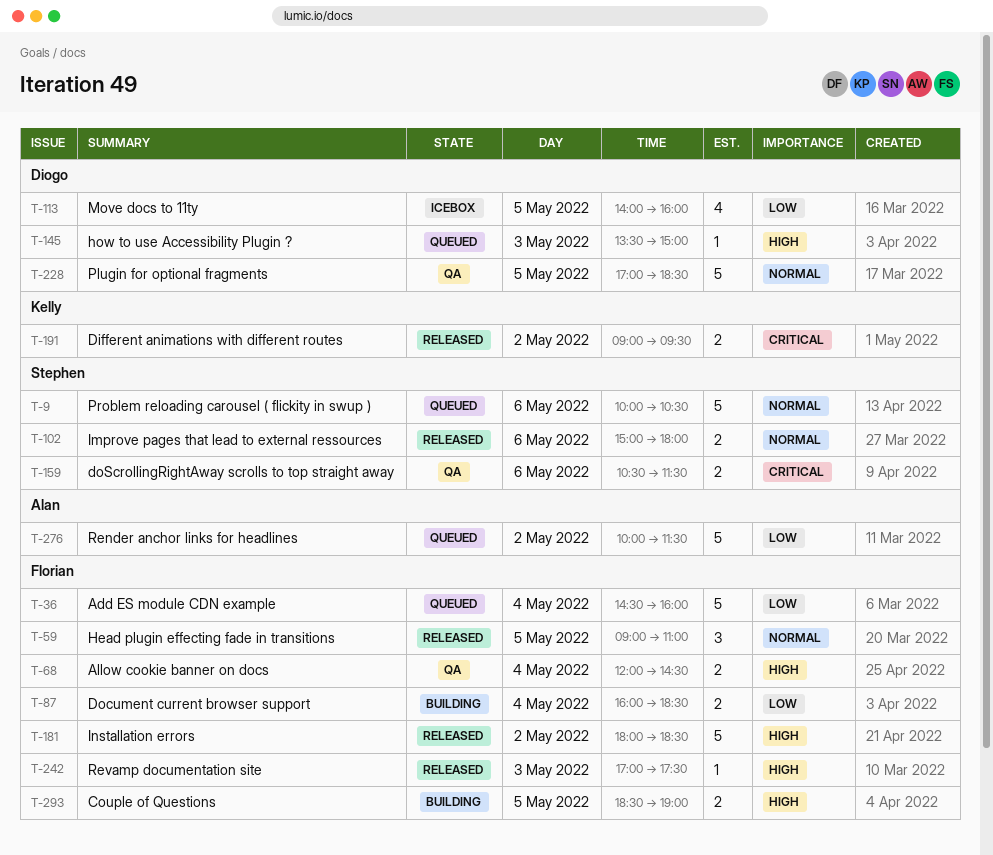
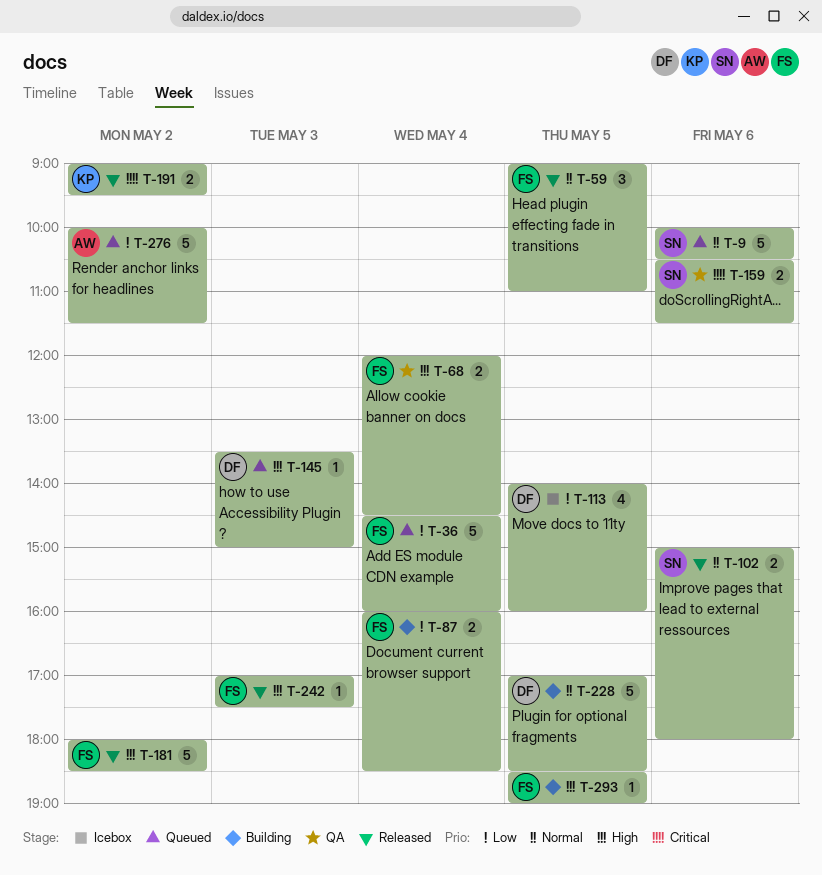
T-228, status: QA -> Building
T-293, estimate: 2 -> 1

